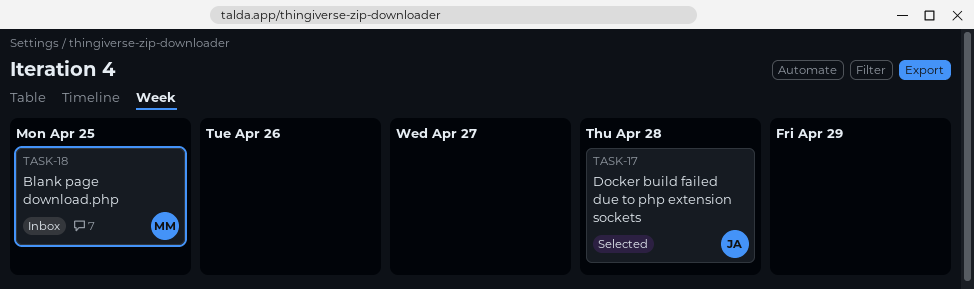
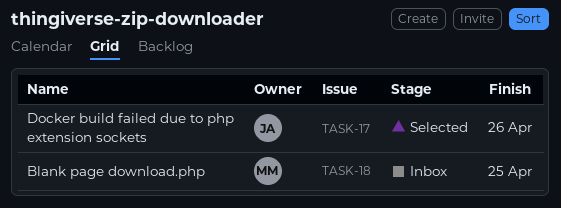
TASK-17, due: Apr 28 -> Apr 26

